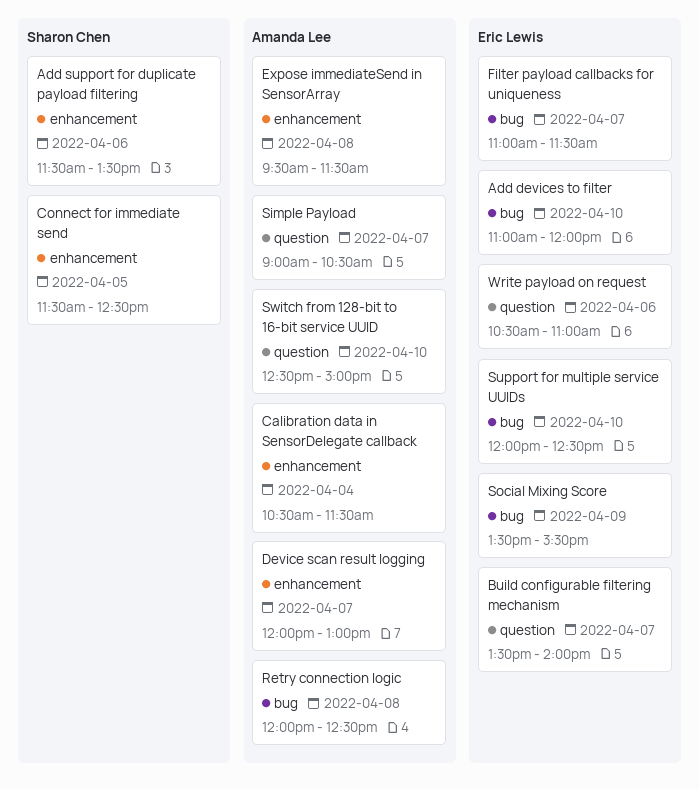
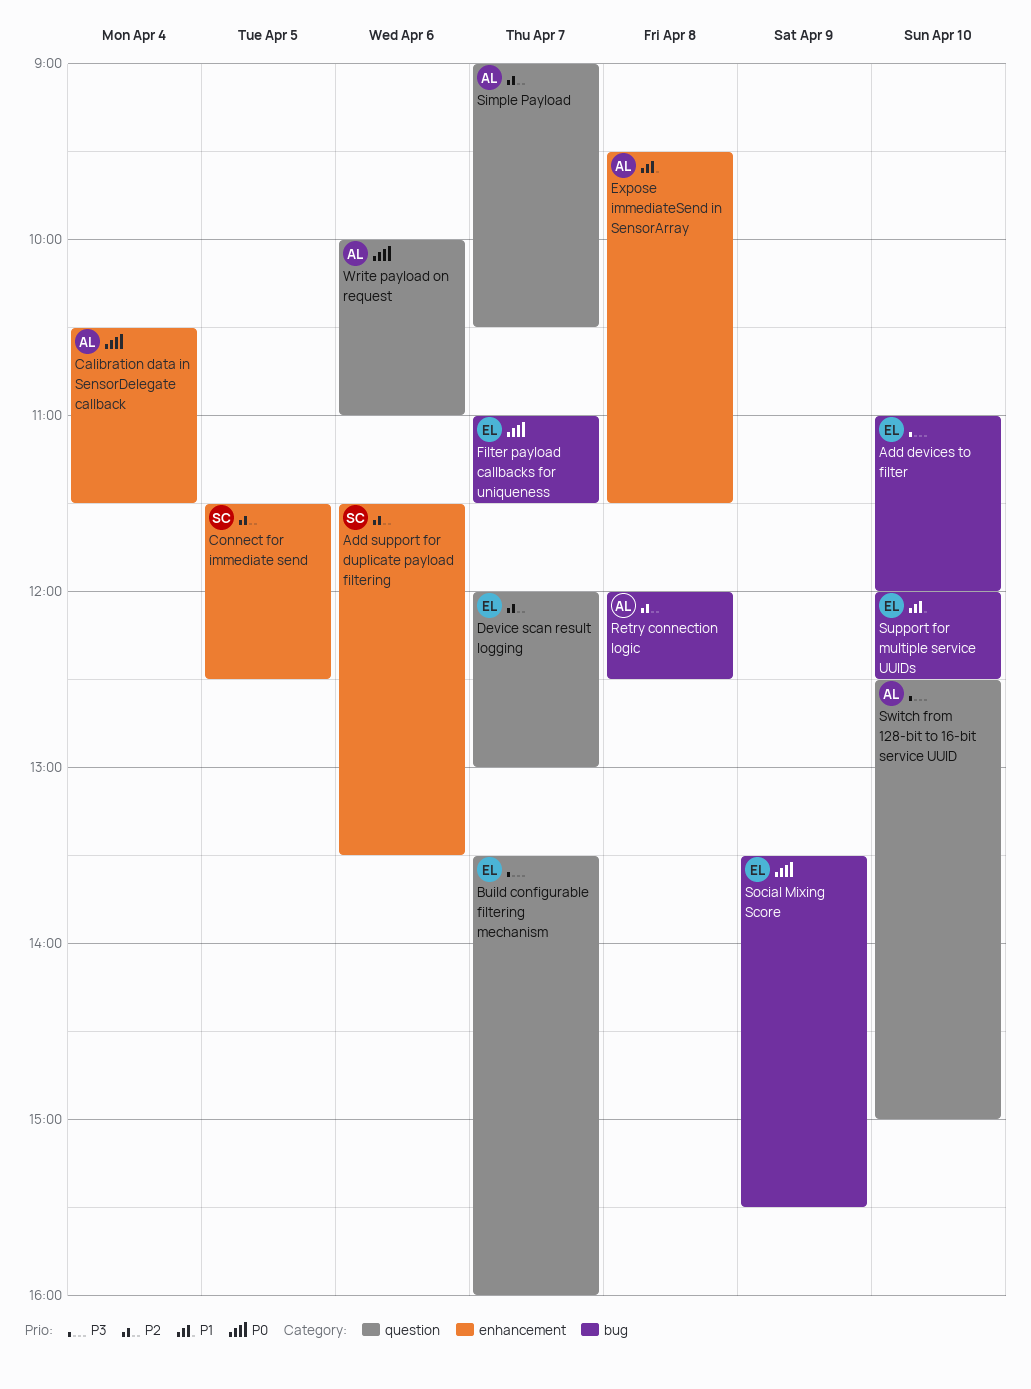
Build configurable filtering mechanism, ends: 14:00 -> 16:00
Device scan result logging, owner: Amanda Lee -> Eric Lewis
Device scan result logging, label: enhancement -> question
Write payload on request, owner: Eric Lewis -> Amanda Lee
Write payload on request, begins: 10:30 -> 10:00

